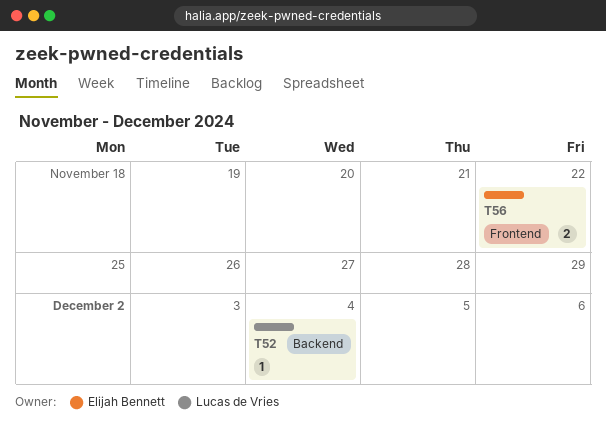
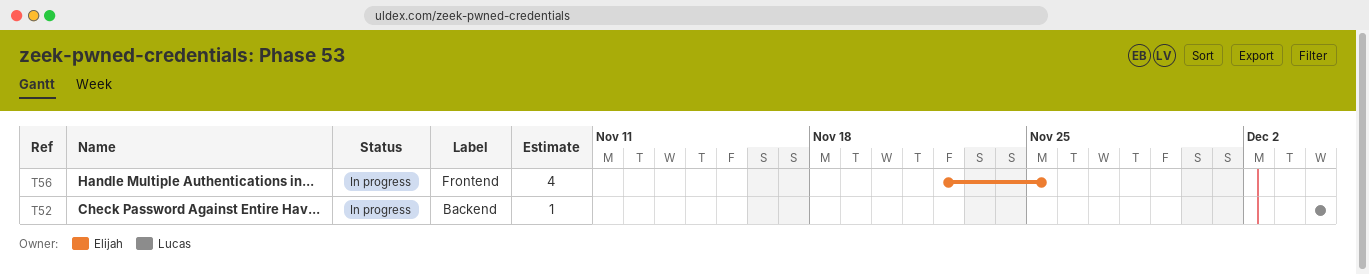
T56, estimate: 2 -> 4
T56, due: Nov 22 -> Nov 25

